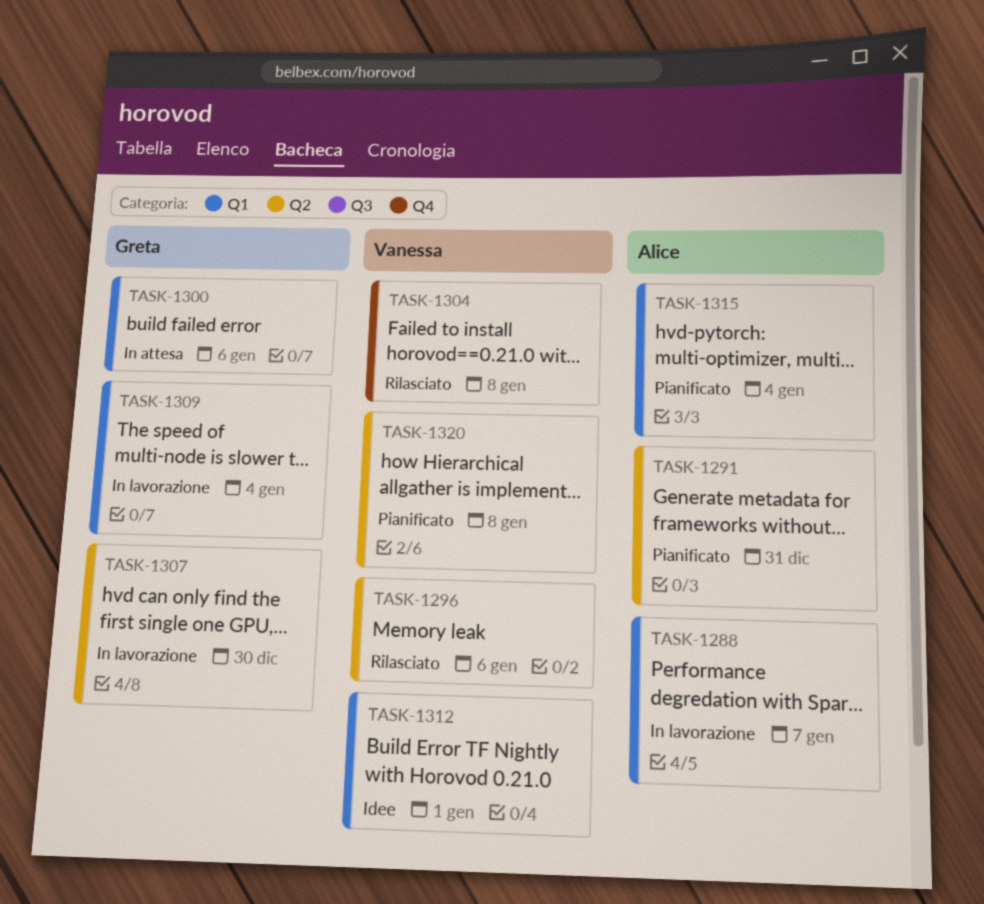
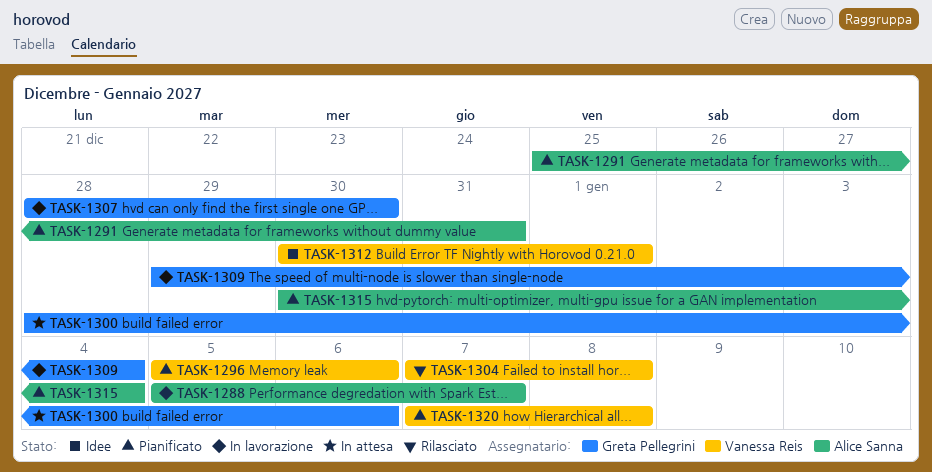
TASK-1296, status: Rilasciato -> Pianificato

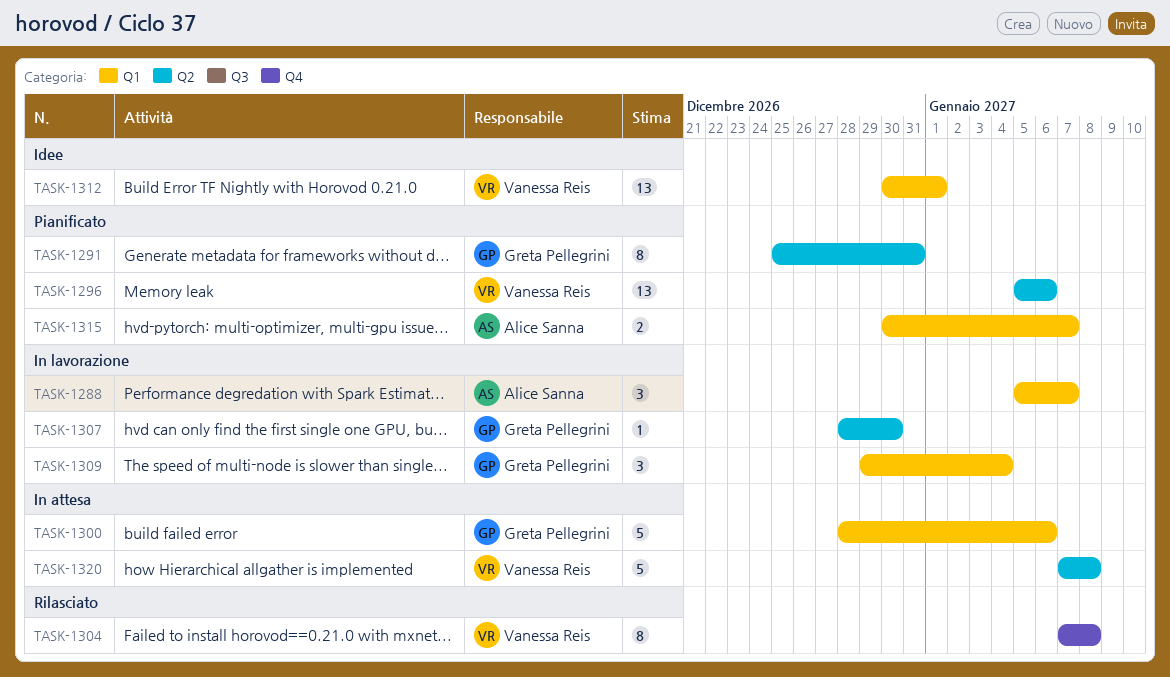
TASK-1291, owner: Alice Sanna -> Greta Pellegrini
TASK-1315, due: Jan 4 -> Jan 7
TASK-1320, status: Pianificato -> In attesa

